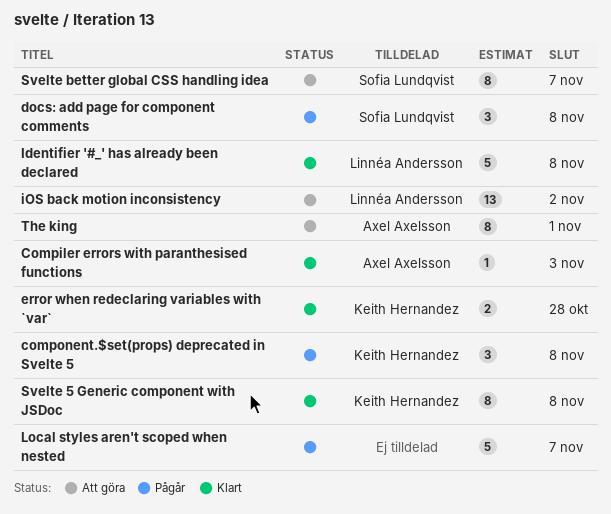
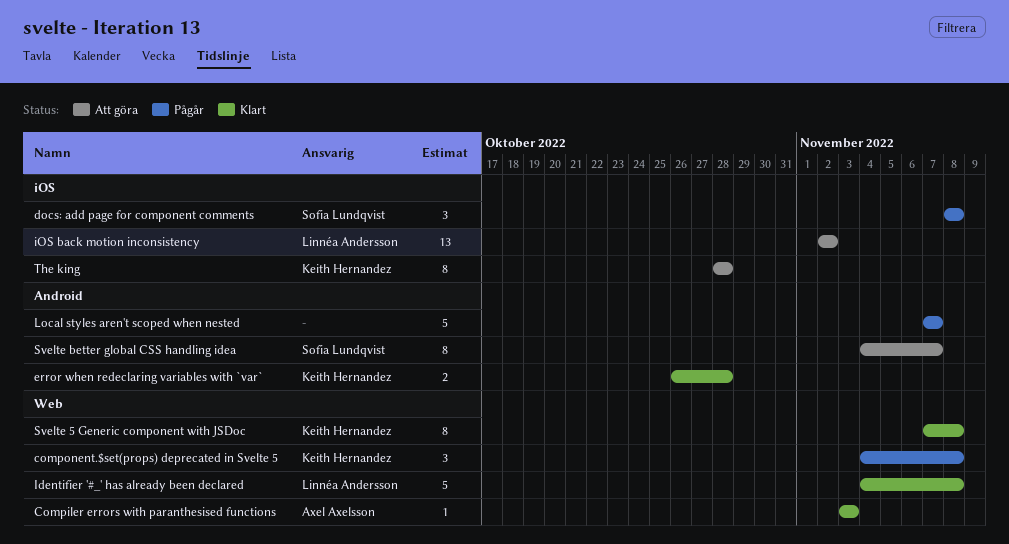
The king, owner: Axel Axelsson -> Keith Hernandez
The king, due: Nov 1 -> Oct 28

